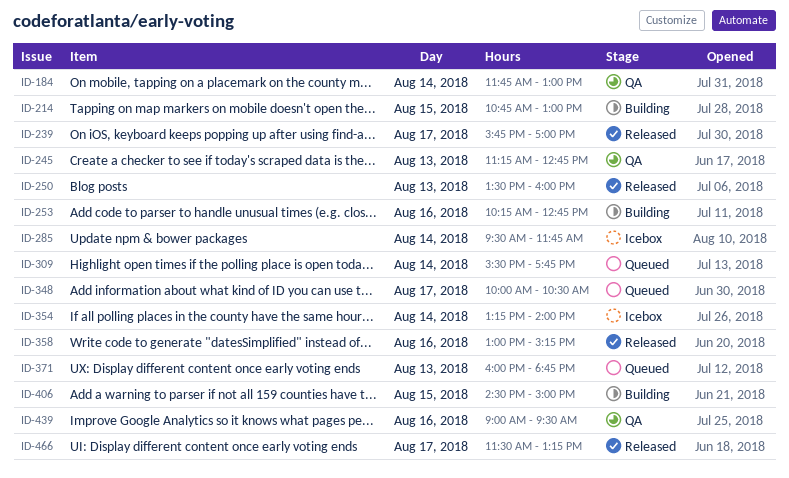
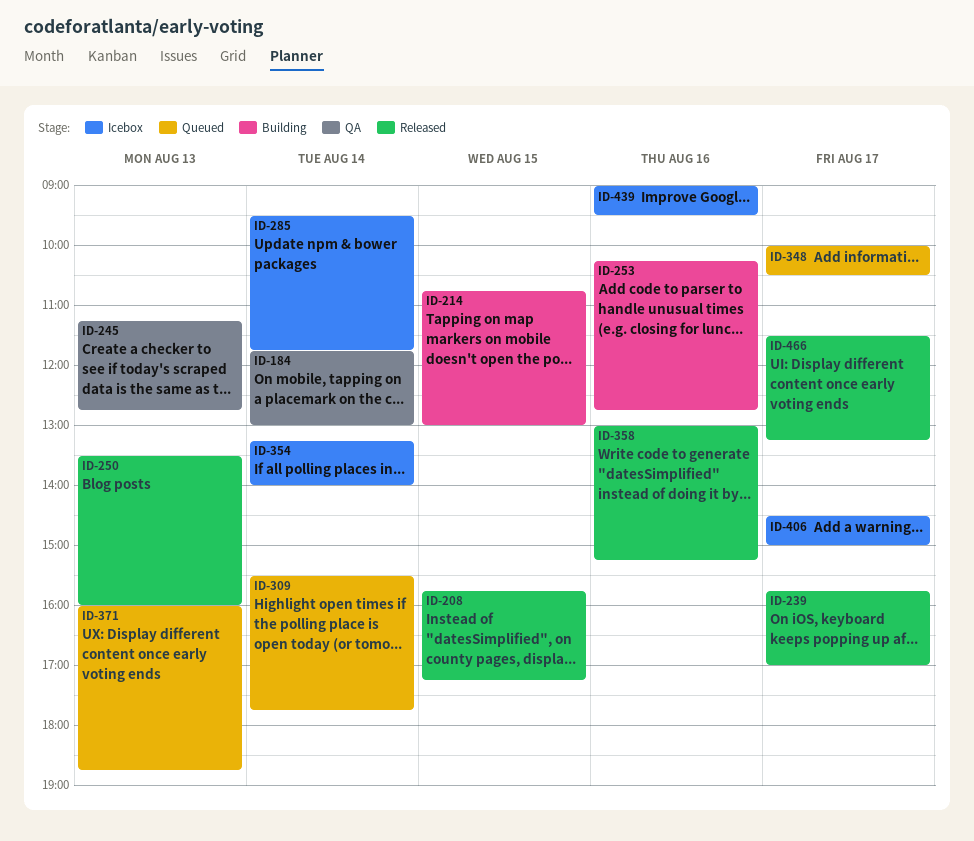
ID-208: none -> present
ID-406, status: Building -> Icebox
ID-406, day: Aug 15 -> Aug 17
ID-439, status: QA -> Icebox

